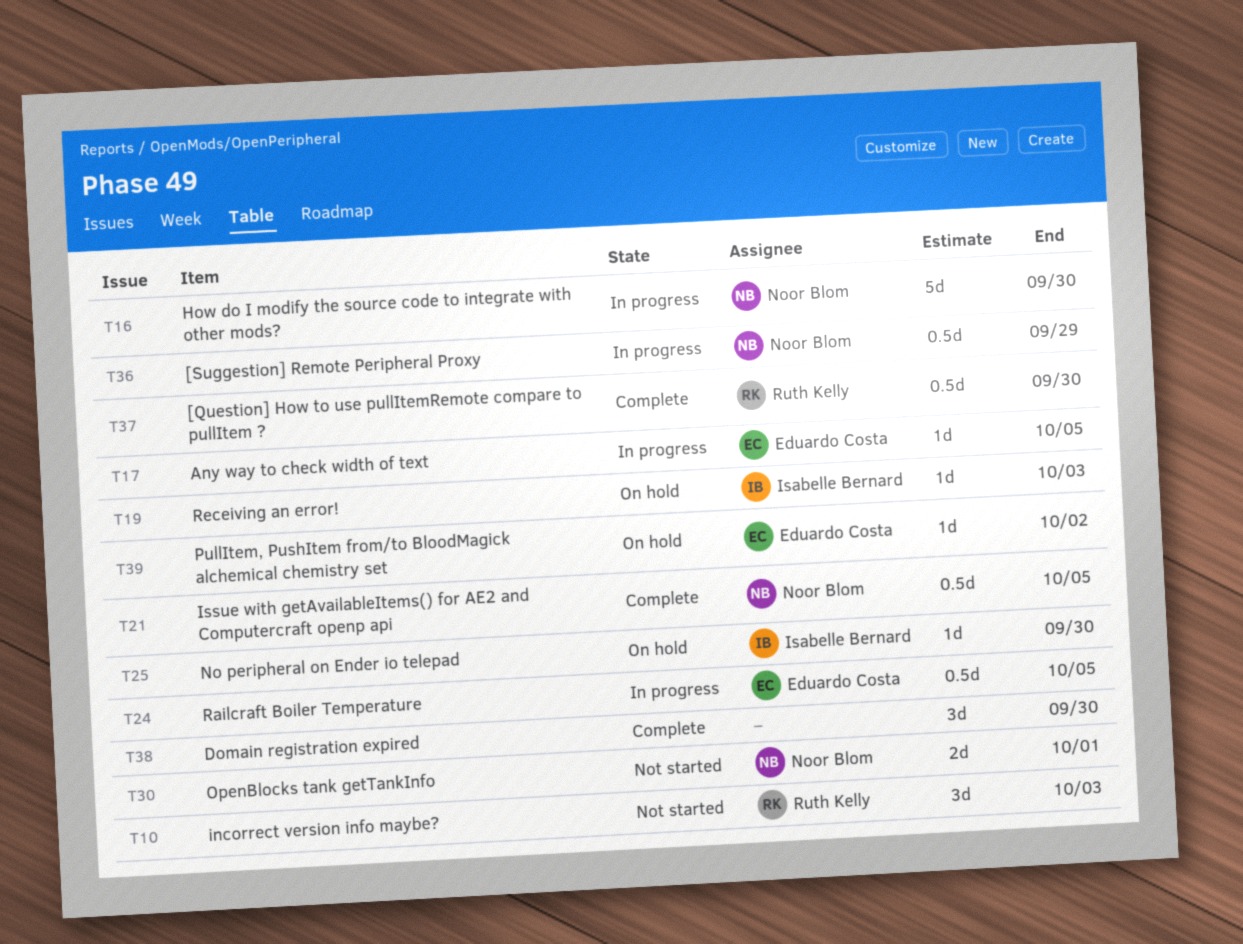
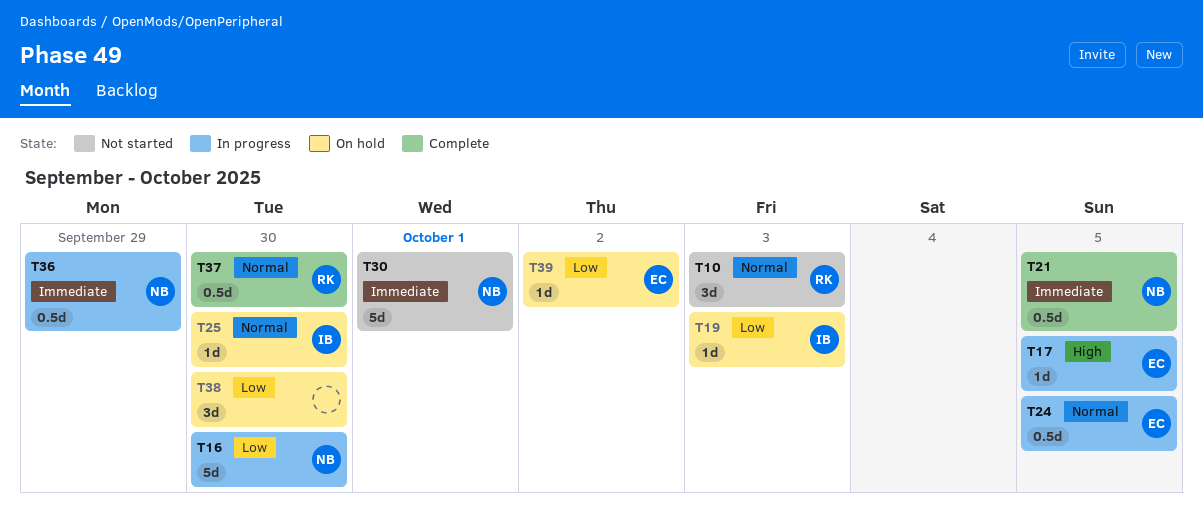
T30, estimate: 2d -> 5d
T38, status: Complete -> On hold

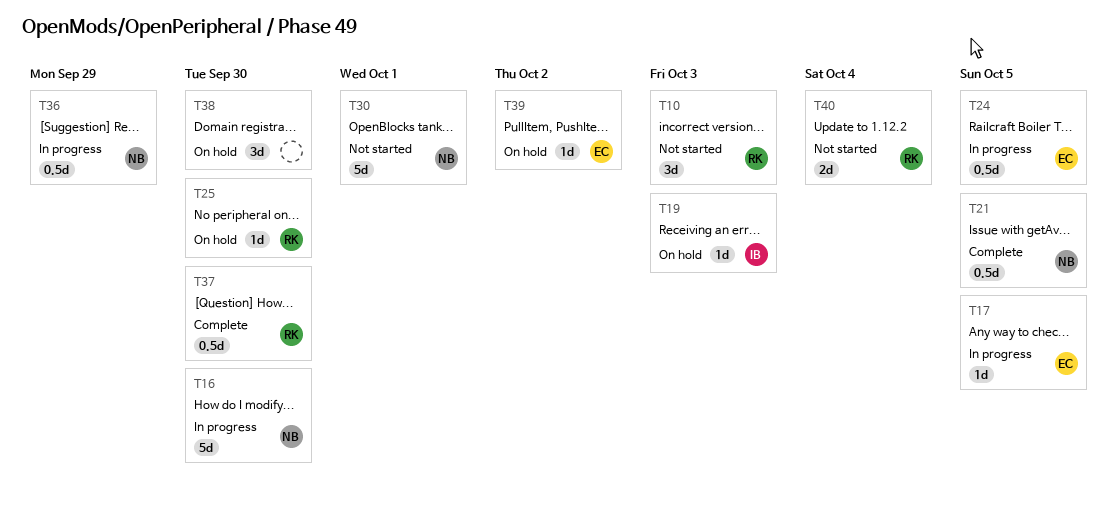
T25, owner: IB -> RK
T40: none -> present

